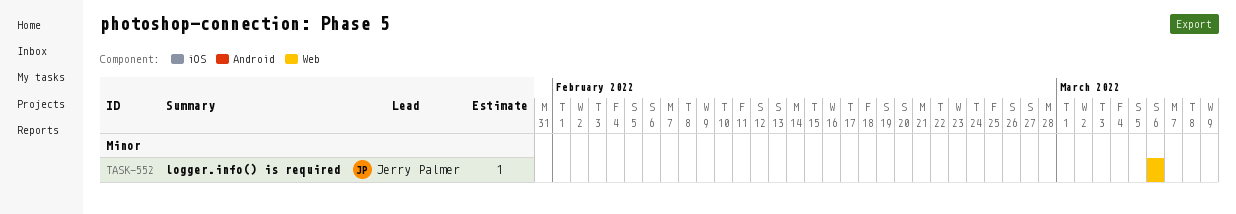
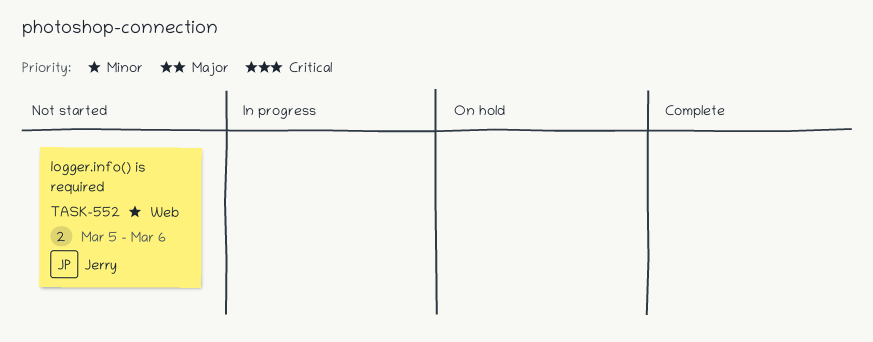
TASK-552, estimate: 1 -> 2
TASK-552, start: Mar 6 -> Mar 5

